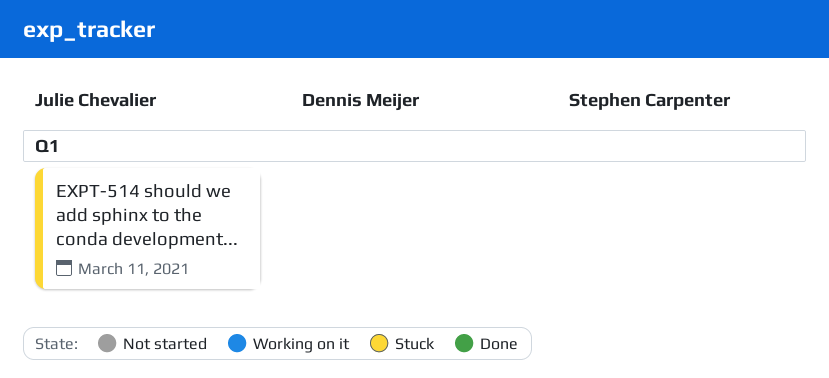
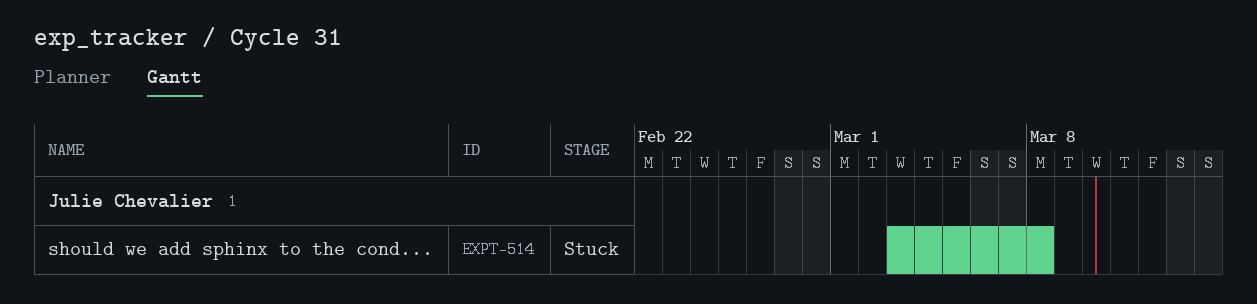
EXPT-514, due: Mar 11 -> Mar 8

